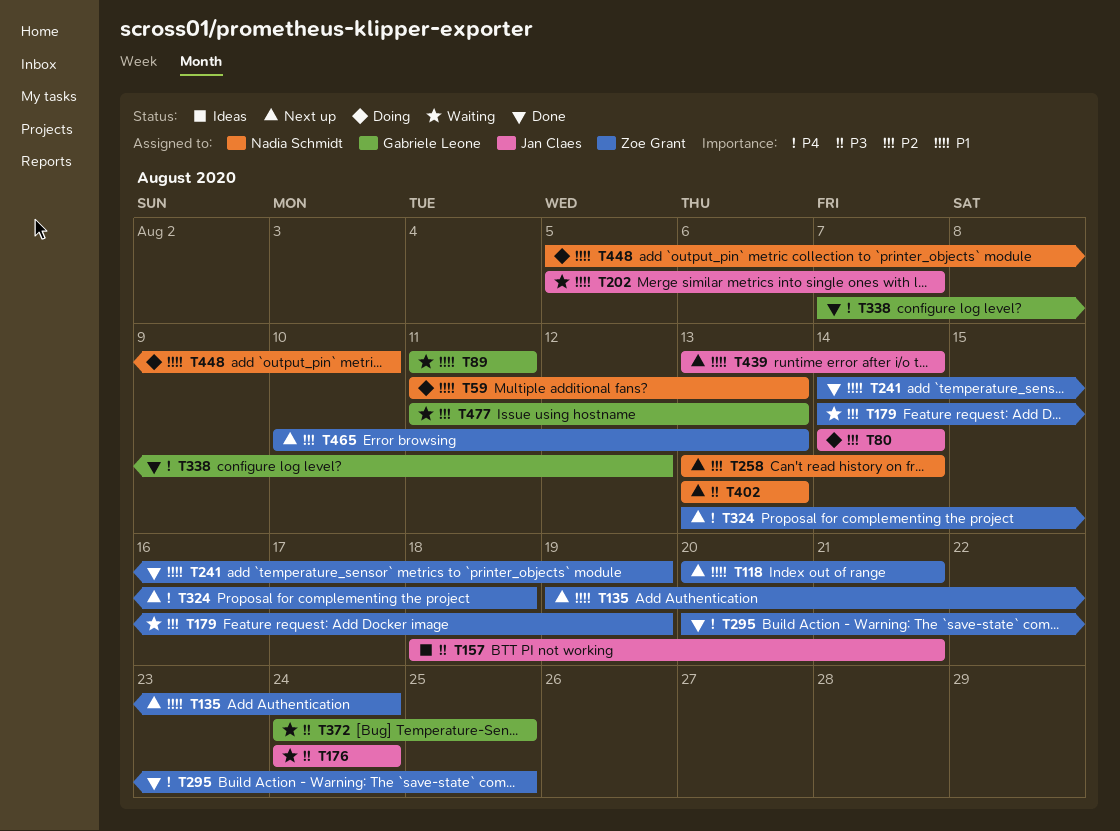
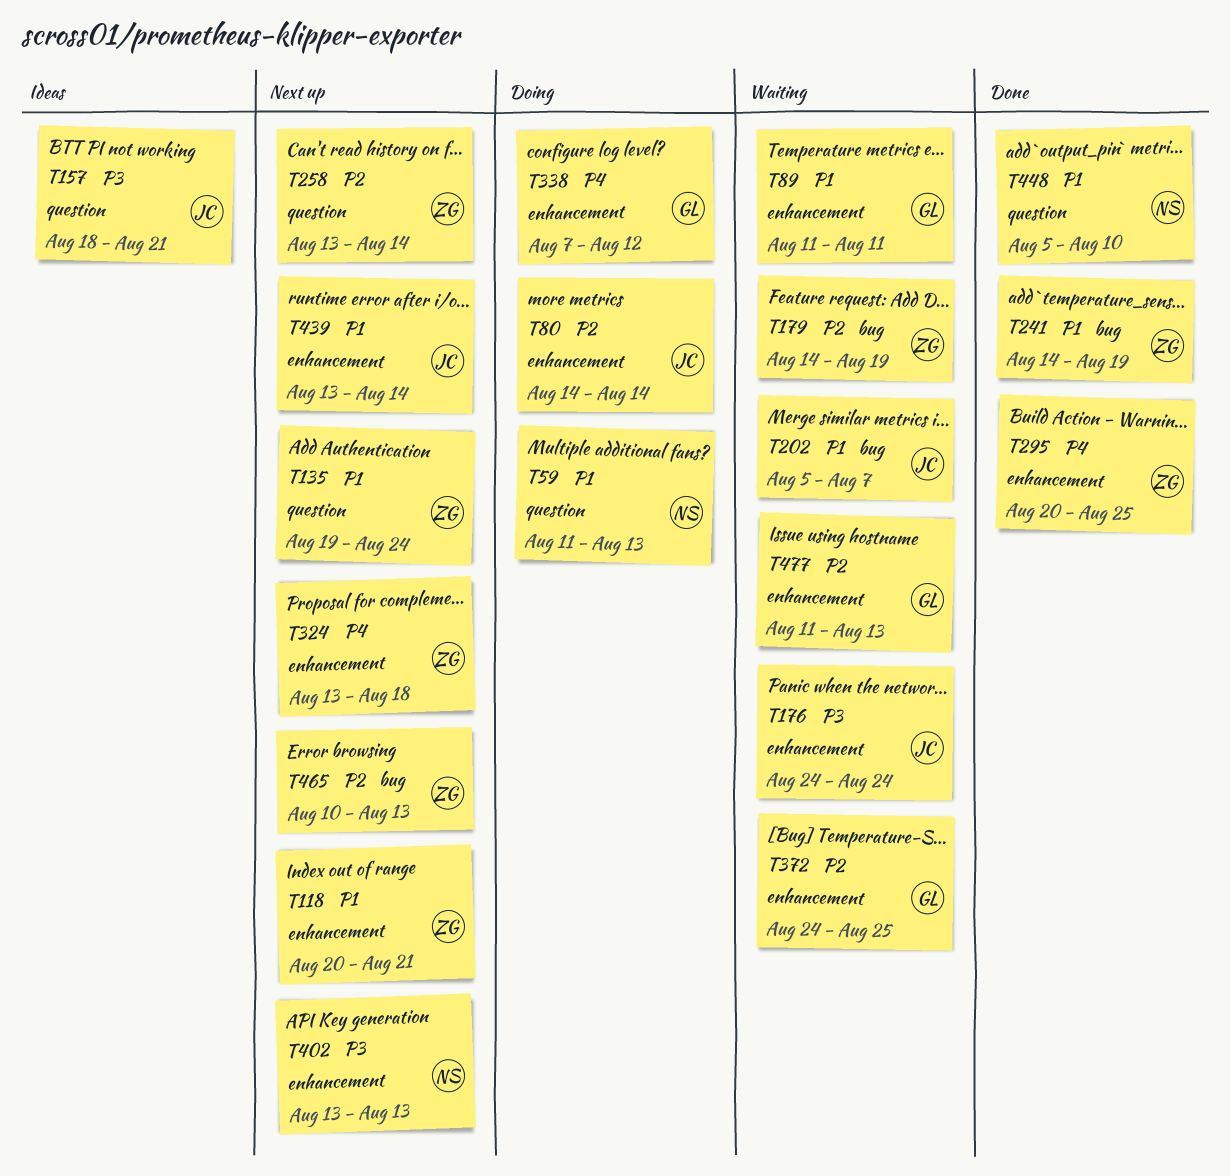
T258, owner: Nadia Schmidt -> Zoe Grant
T338, status: Done -> Doing
T372, priority: P3 -> P2
T448, status: Doing -> Done

